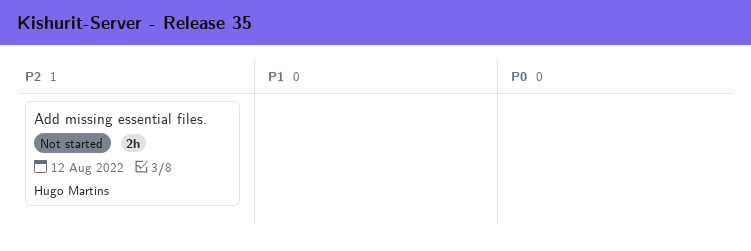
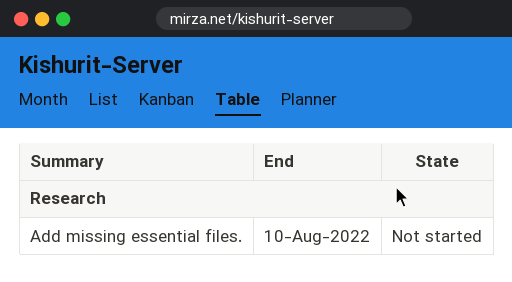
Add missing essential files., due: Aug 12 -> Aug 10

